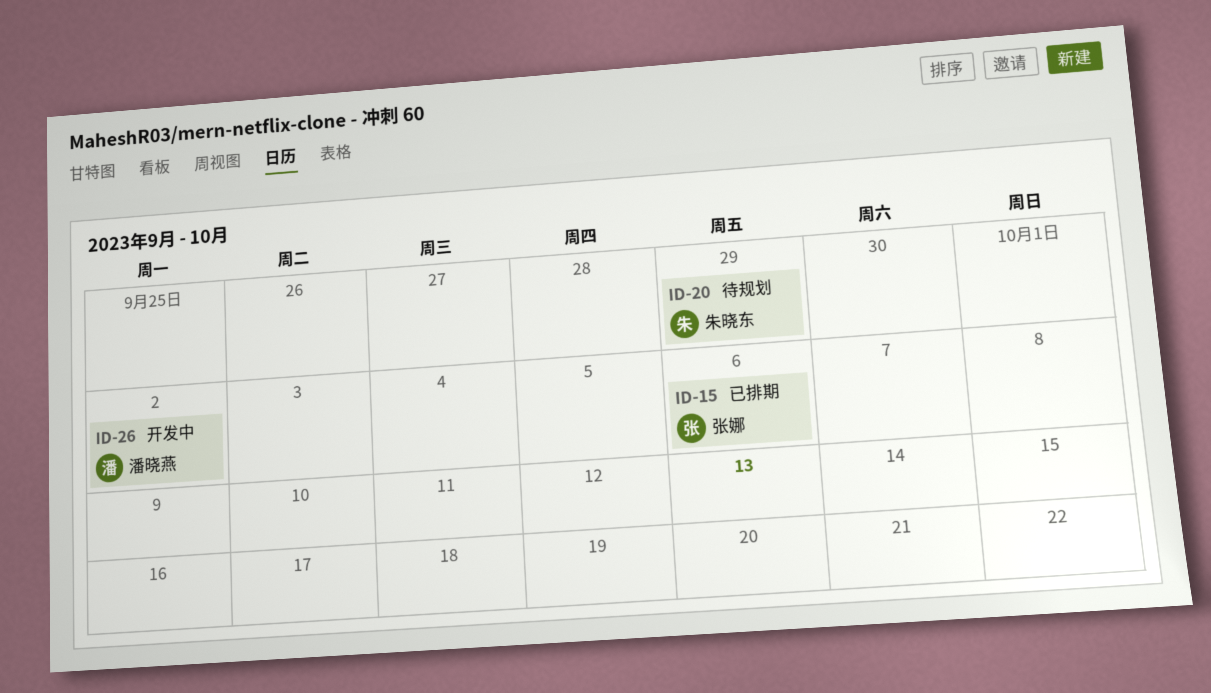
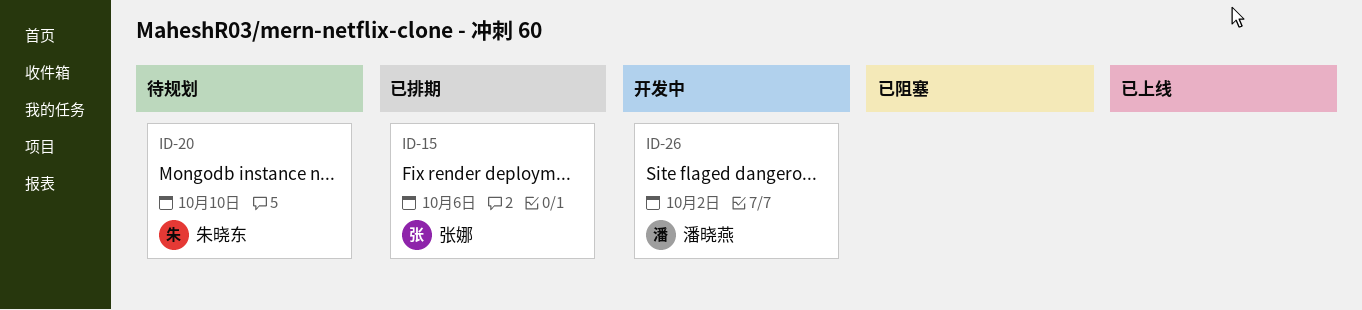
ID-20, due: Sep 29 -> Oct 10

